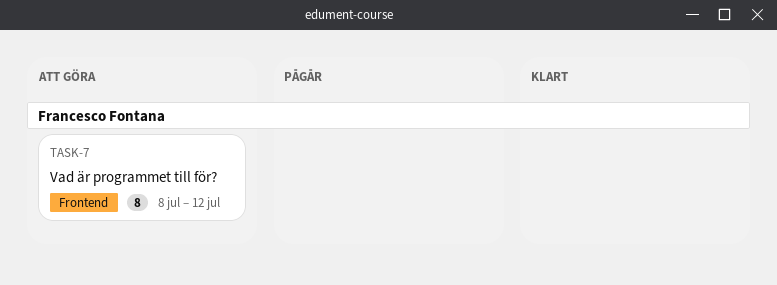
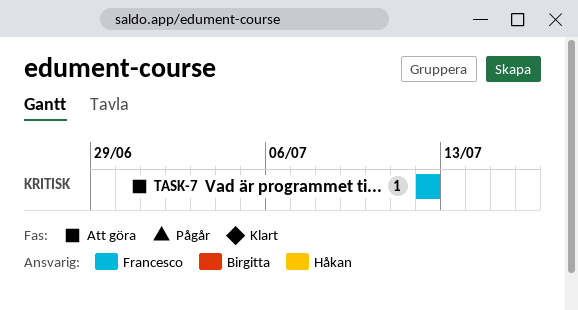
TASK-7, estimate: 8 -> 1
TASK-7, start: Jul 8 -> Jul 12

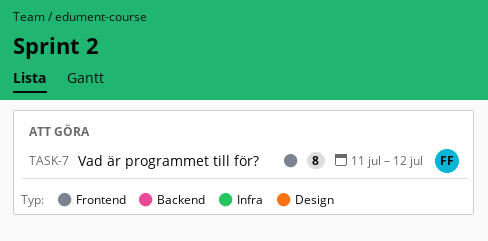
TASK-7, estimate: 1 -> 8
TASK-7, start: Jul 12 -> Jul 11

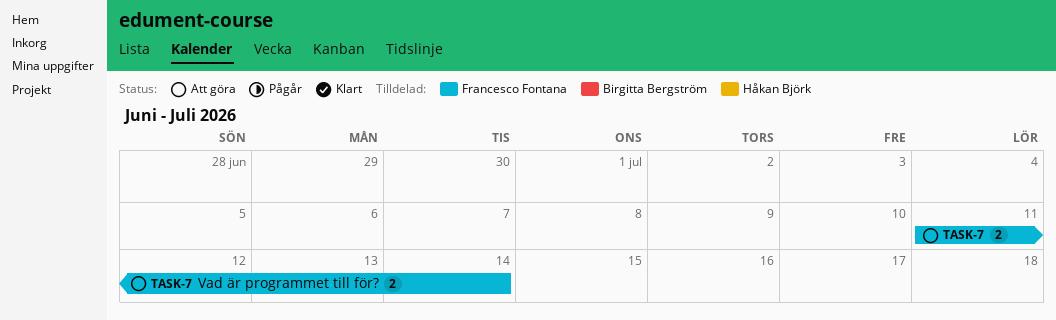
TASK-7, estimate: 8 -> 2
TASK-7, due: Jul 12 -> Jul 14

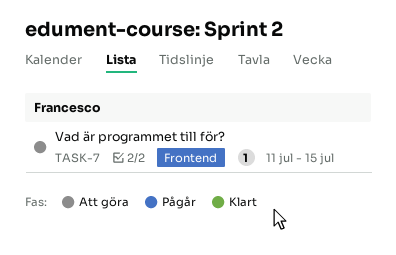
TASK-7, estimate: 2 -> 1
TASK-7, due: Jul 14 -> Jul 15

